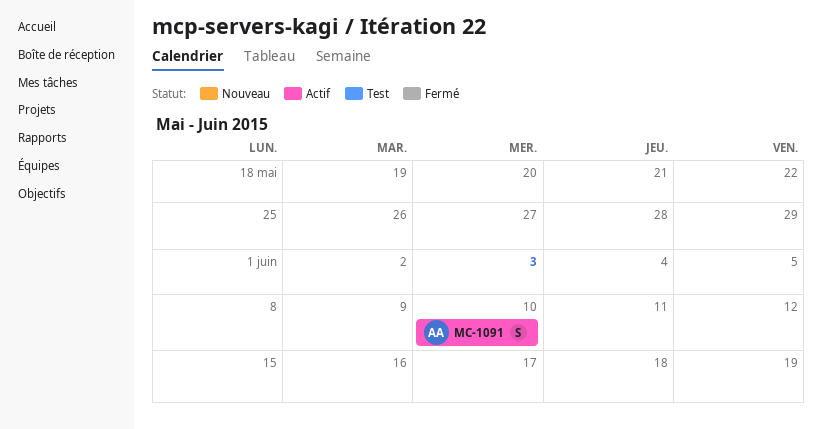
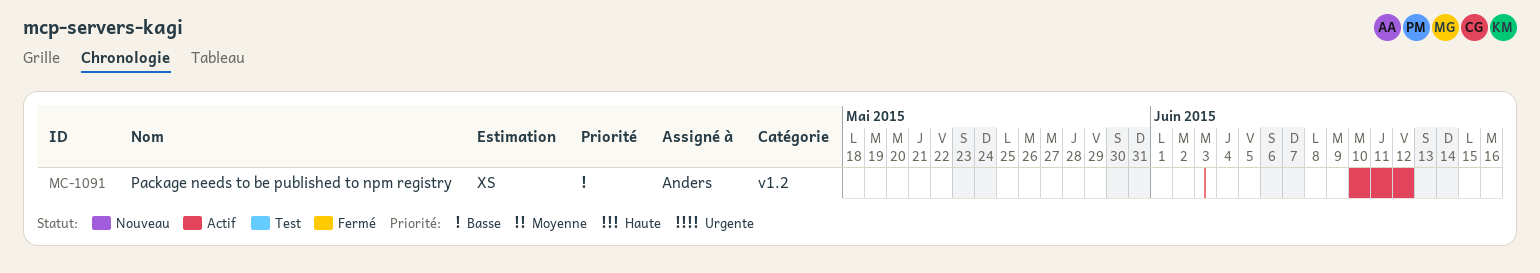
MC-1091, estimate: S -> XS
MC-1091, due: Jun 10 -> Jun 12

